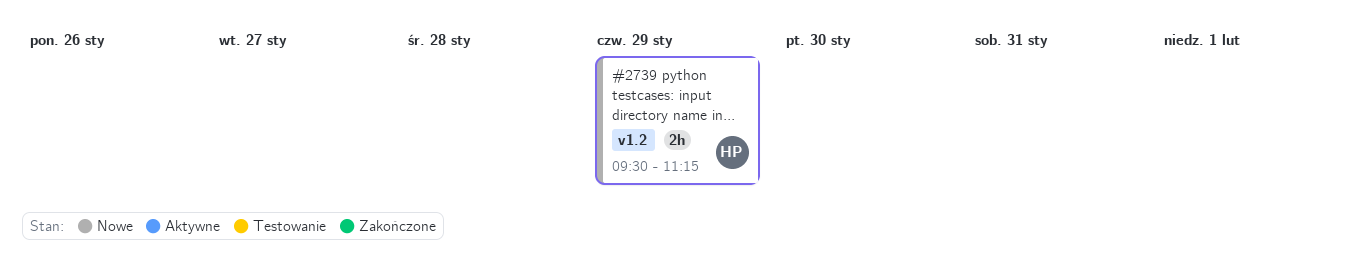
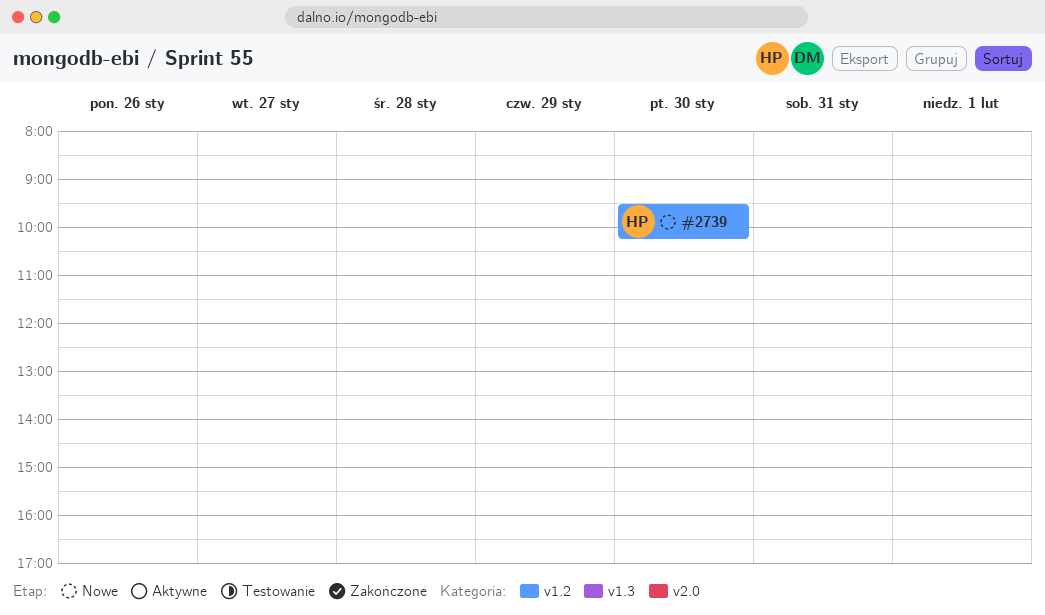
#2739, day: Jan 29 -> Jan 30
#2739, ends: 11:15 -> 10:15

